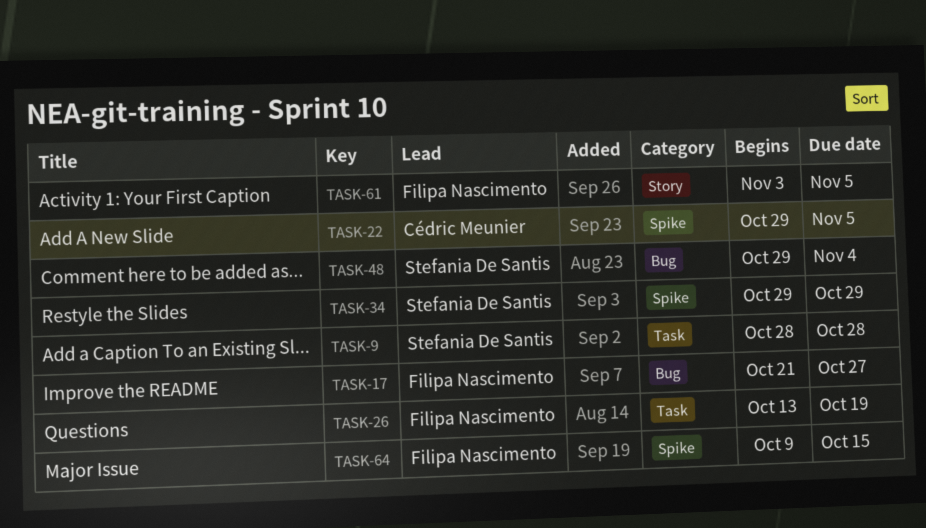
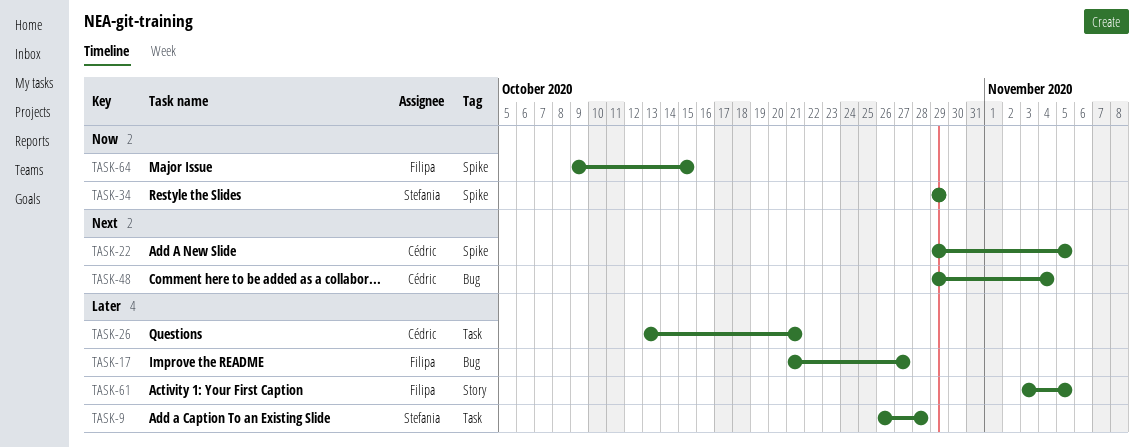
TASK-9, start: Oct 28 -> Oct 26
TASK-26, owner: Filipa Nascimento -> Cédric Meunier
TASK-26, due: Oct 19 -> Oct 21
TASK-48, owner: Stefania De Santis -> Cédric Meunier

